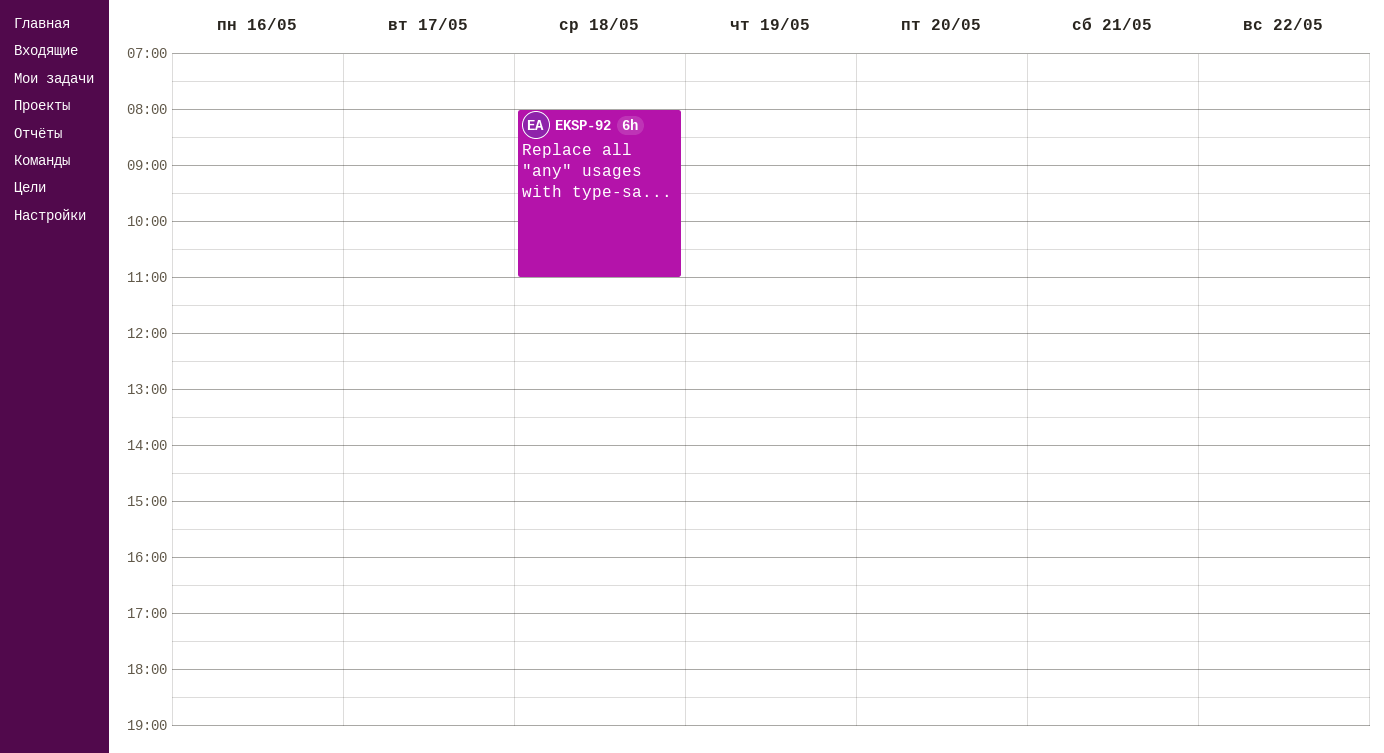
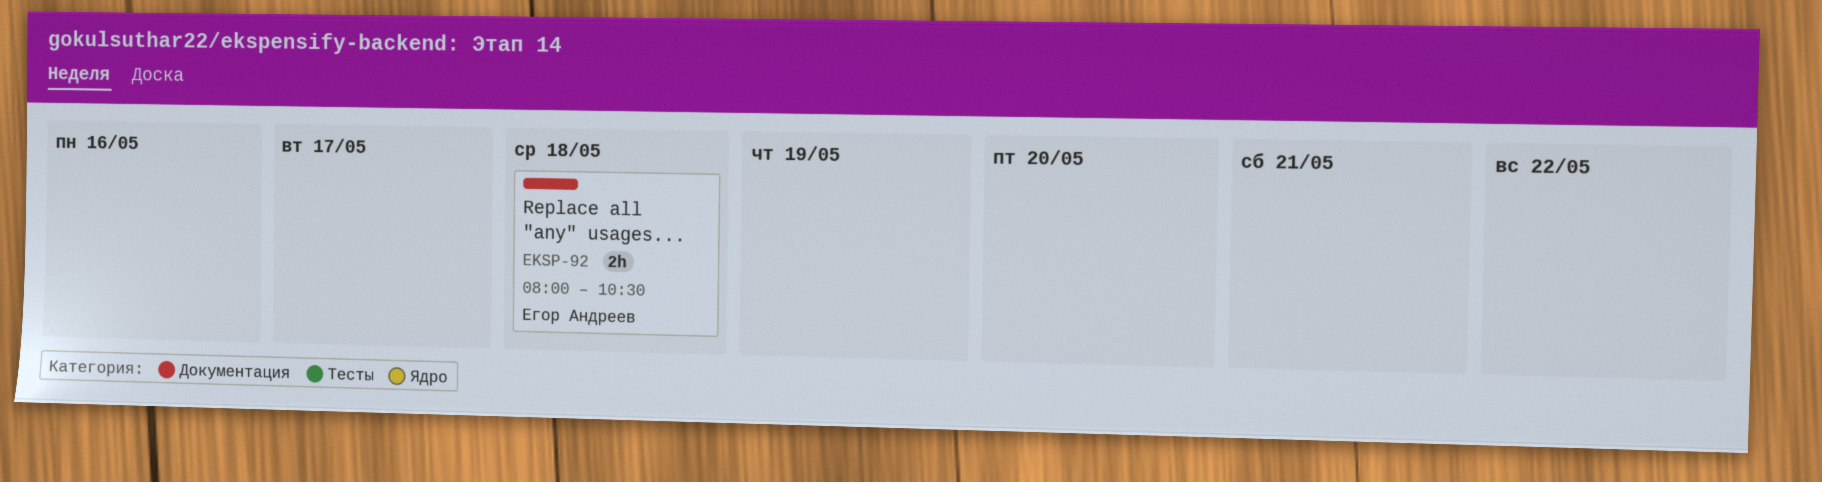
EKSP-92, estimate: 6h -> 2h
EKSP-92, ends: 11:00 -> 10:30

